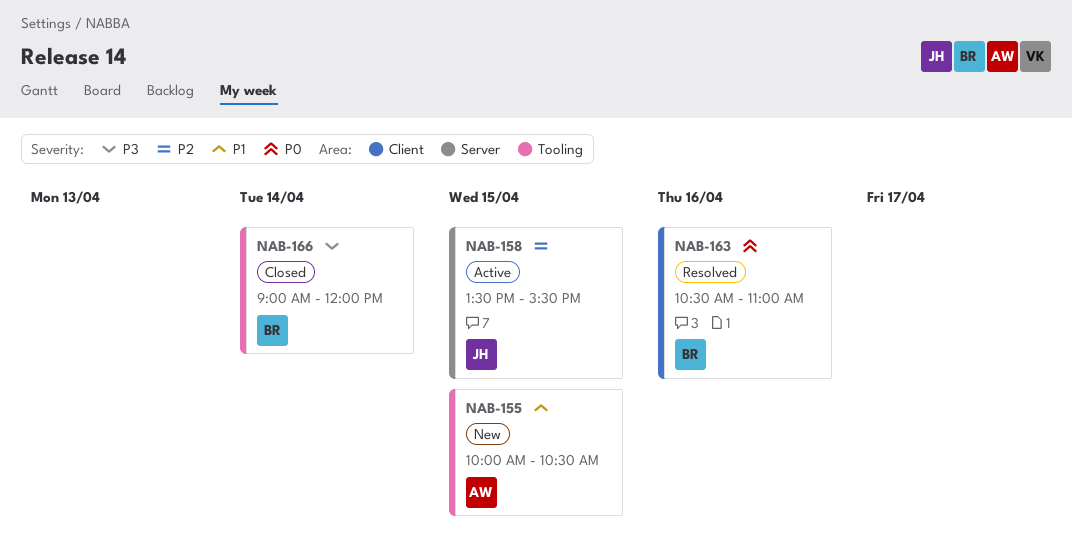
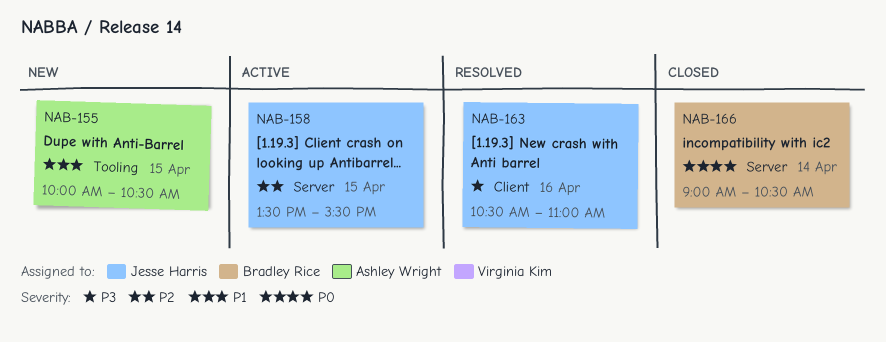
NAB-163, owner: Bradley Rice -> Jesse Harris
NAB-163, priority: P0 -> P3
NAB-166, priority: P3 -> P0
NAB-166, label: Tooling -> Server
NAB-166, ends: 12:00 -> 10:30

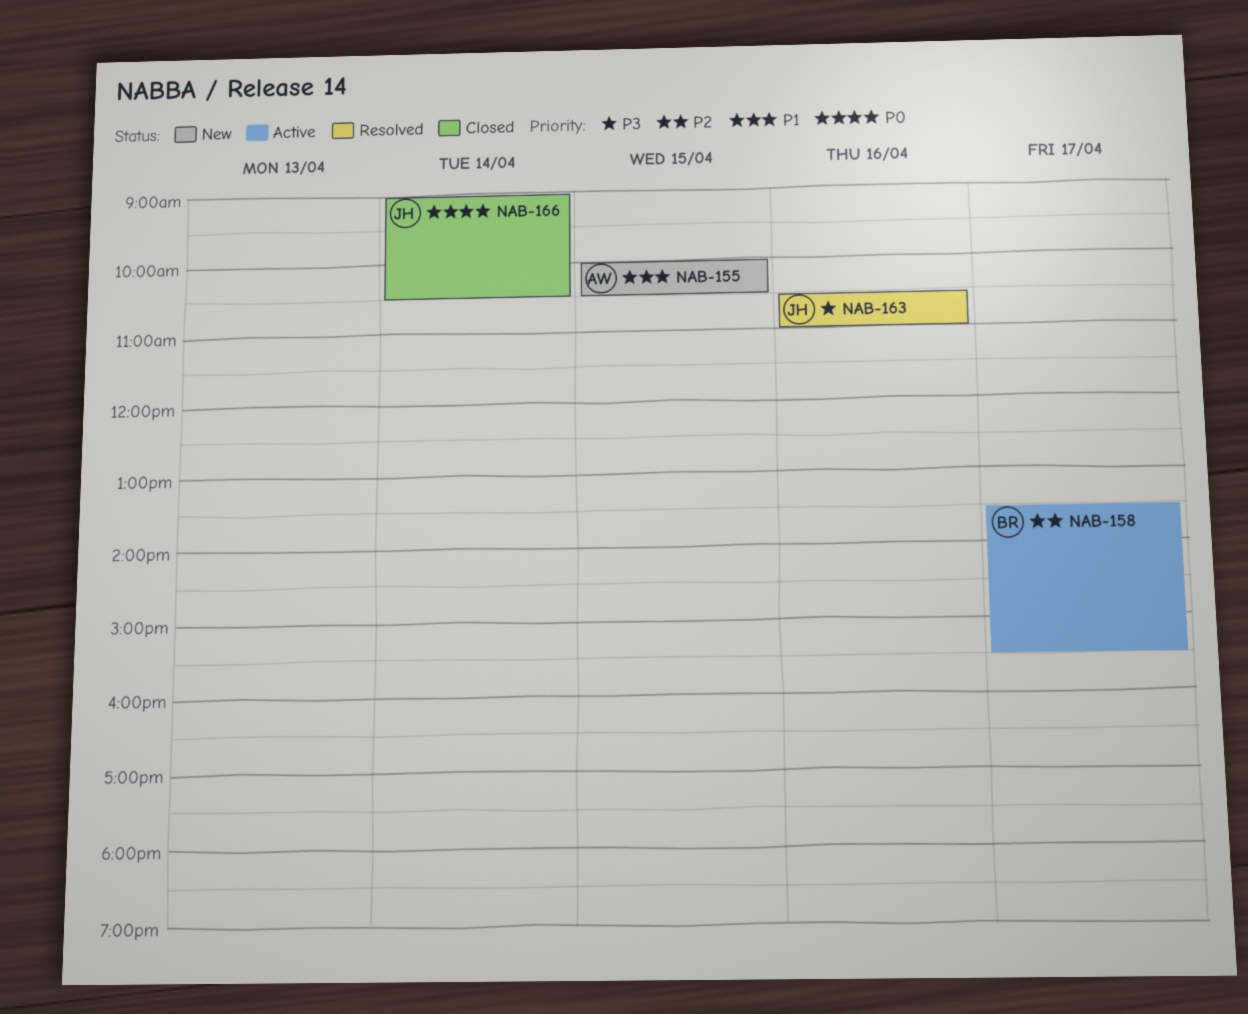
NAB-158, owner: Jesse Harris -> Bradley Rice
NAB-158, day: Apr 15 -> Apr 17
NAB-166, owner: Bradley Rice -> Jesse Harris

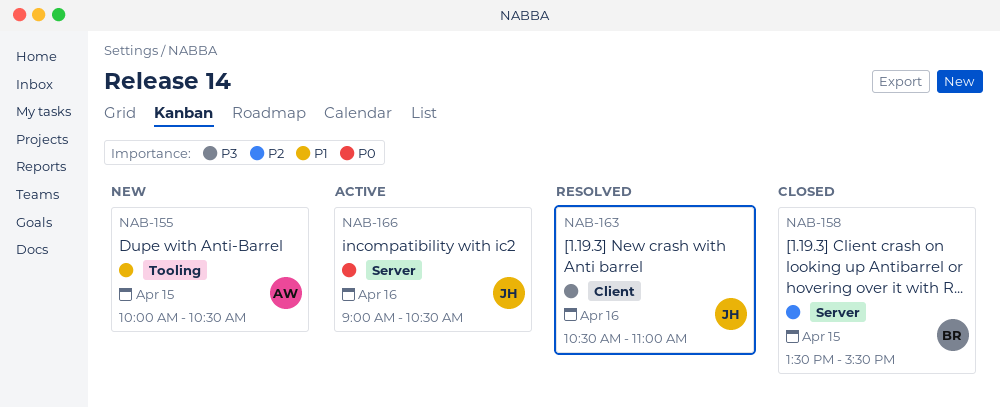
NAB-158, status: Active -> Closed
NAB-158, day: Apr 17 -> Apr 15
NAB-166, status: Closed -> Active
NAB-166, day: Apr 14 -> Apr 16

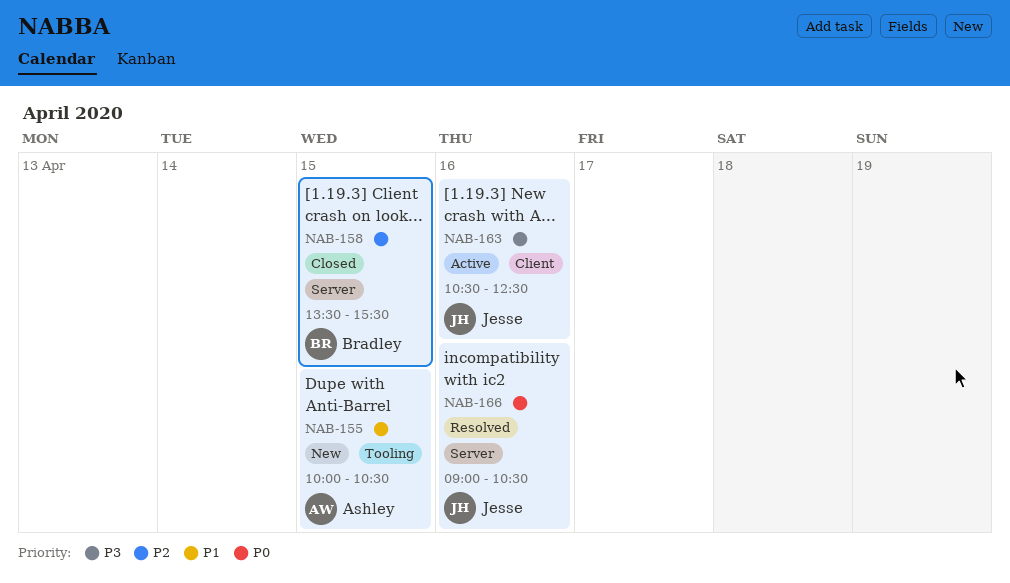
NAB-163, status: Resolved -> Active
NAB-163, ends: 11:00 -> 12:30
NAB-166, status: Active -> Resolved

